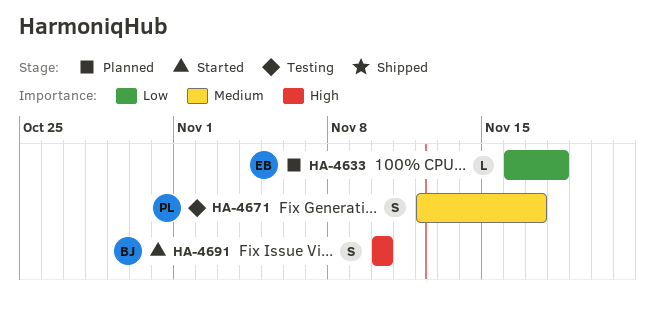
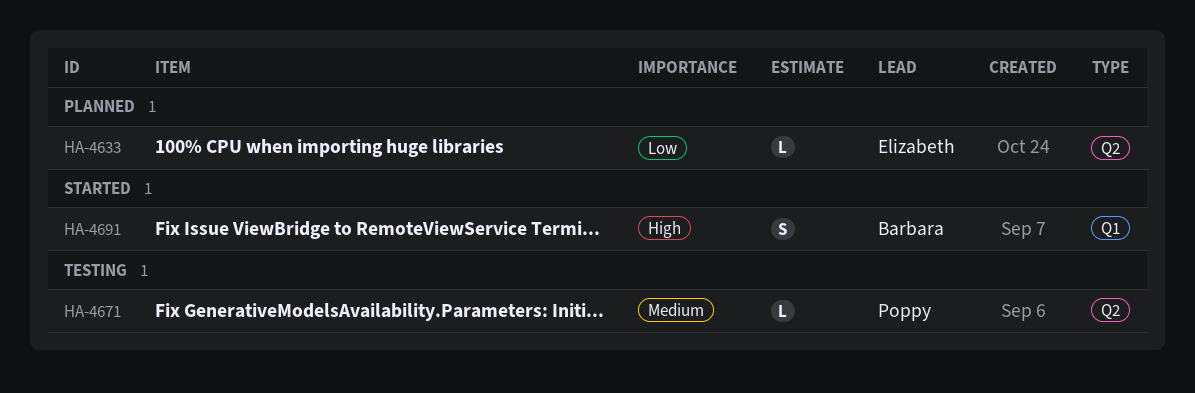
HA-4671, estimate: S -> L

